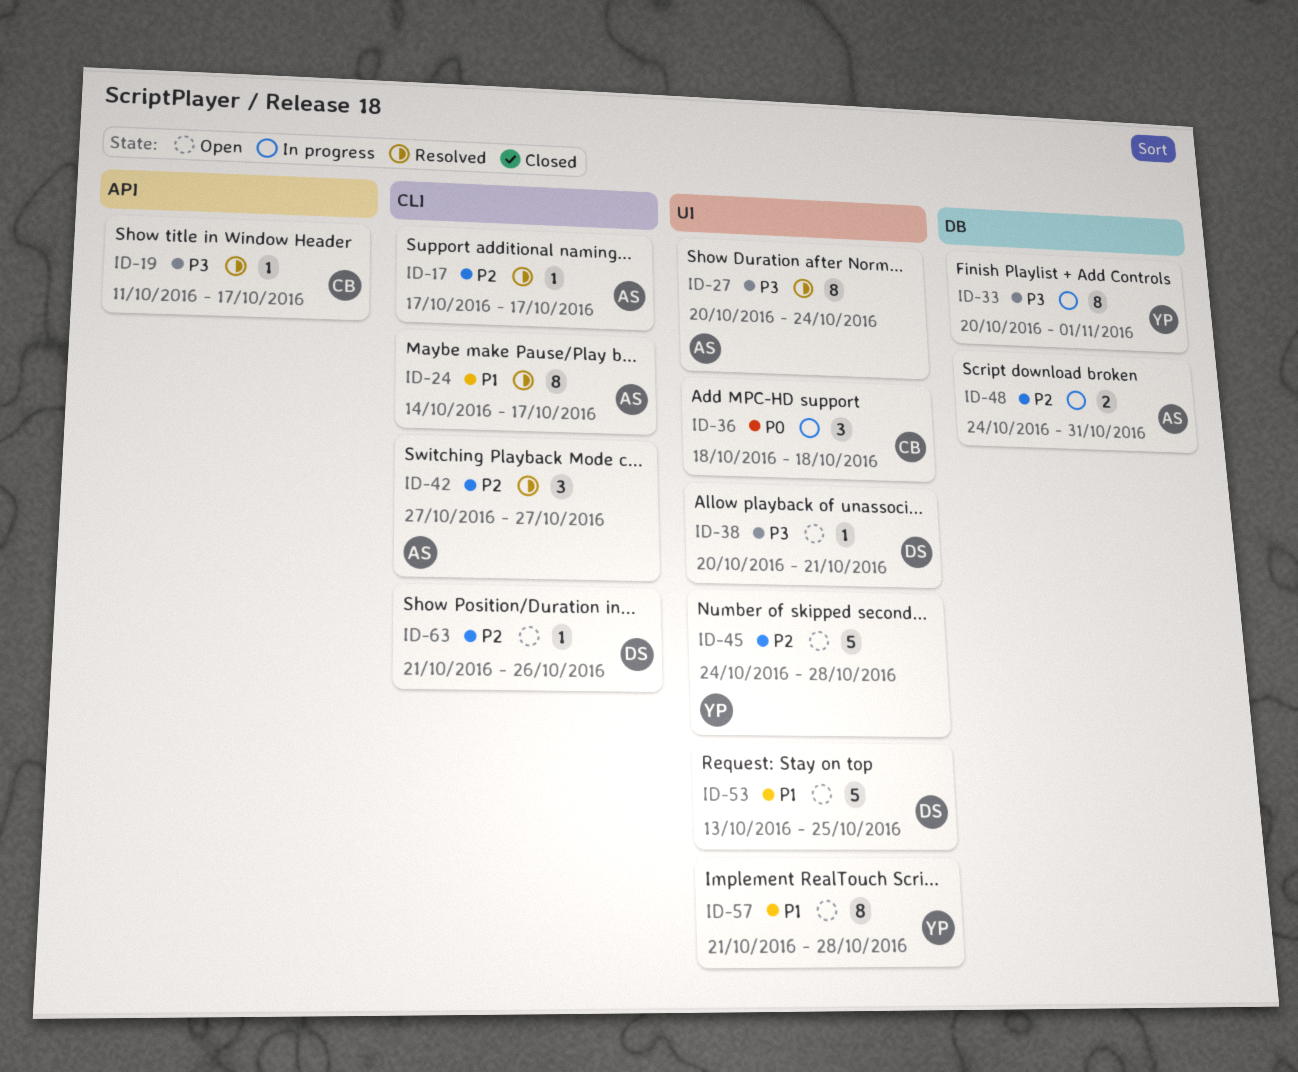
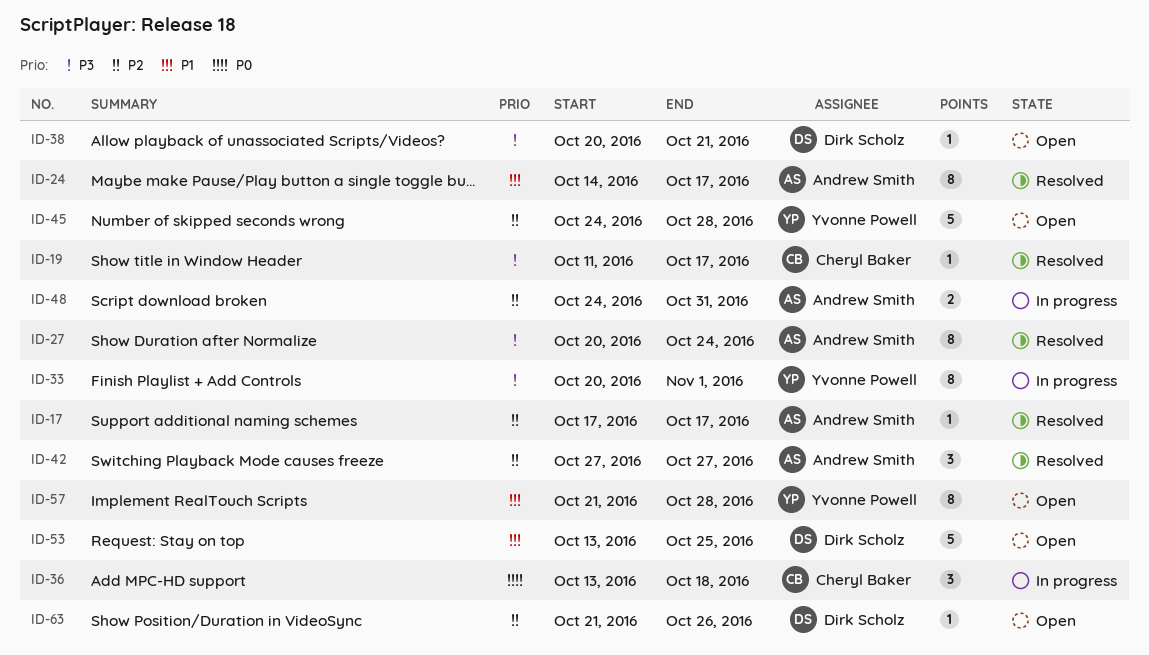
ID-36, start: Oct 18 -> Oct 13

